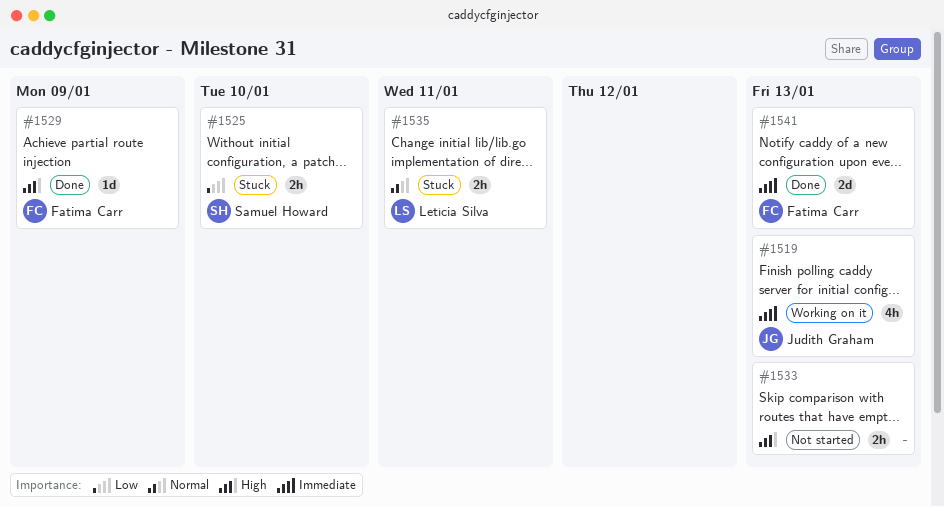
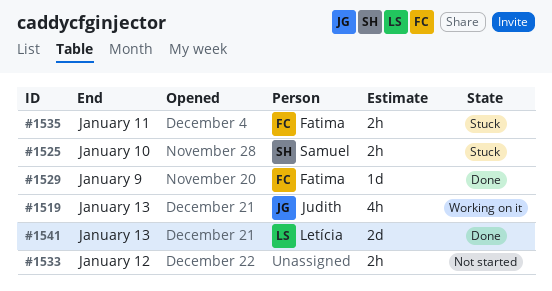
#1533, due: Jan 13 -> Jan 12
#1535, owner: Letícia Silva -> Fatima Carr
#1541, owner: Fatima Carr -> Letícia Silva

